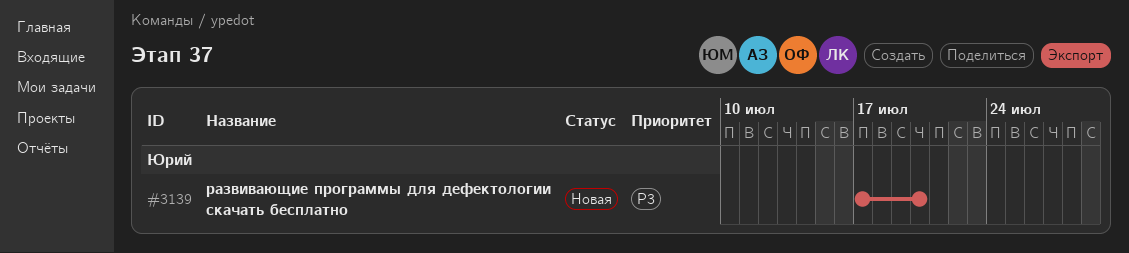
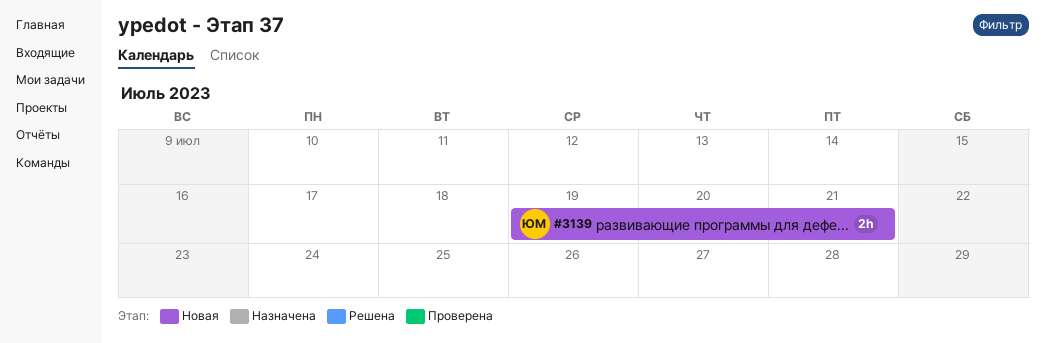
#3139, start: Jul 17 -> Jul 19
#3139, due: Jul 20 -> Jul 21

